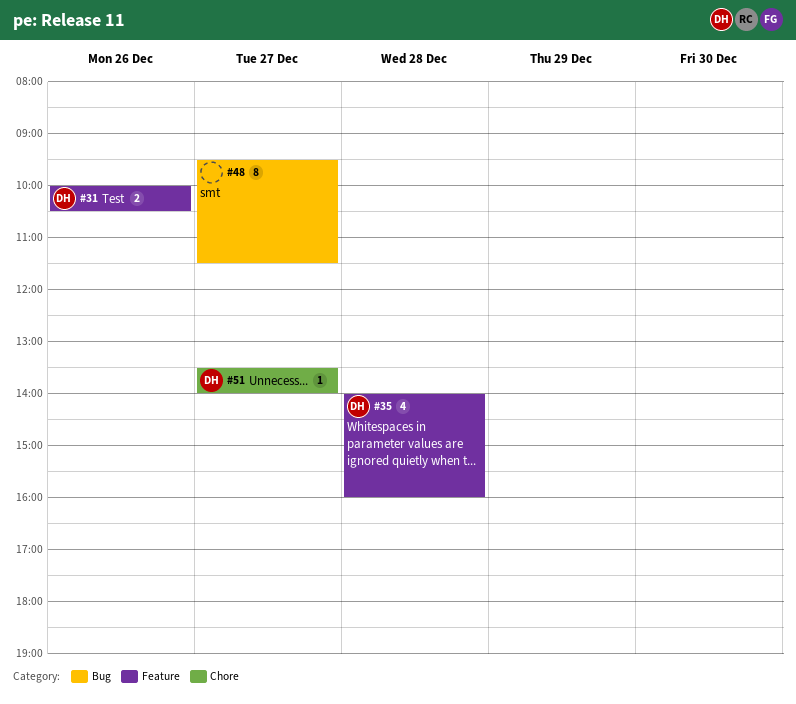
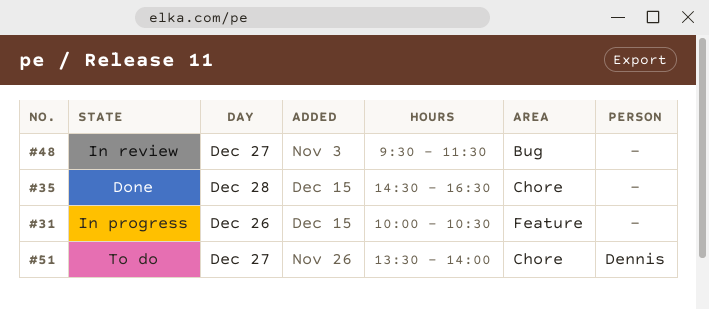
#31, owner: Dennis -> none
#35, owner: Dennis -> none
#35, label: Feature -> Chore
#35, begins: 14:00 -> 14:30
#35, ends: 16:00 -> 16:30

